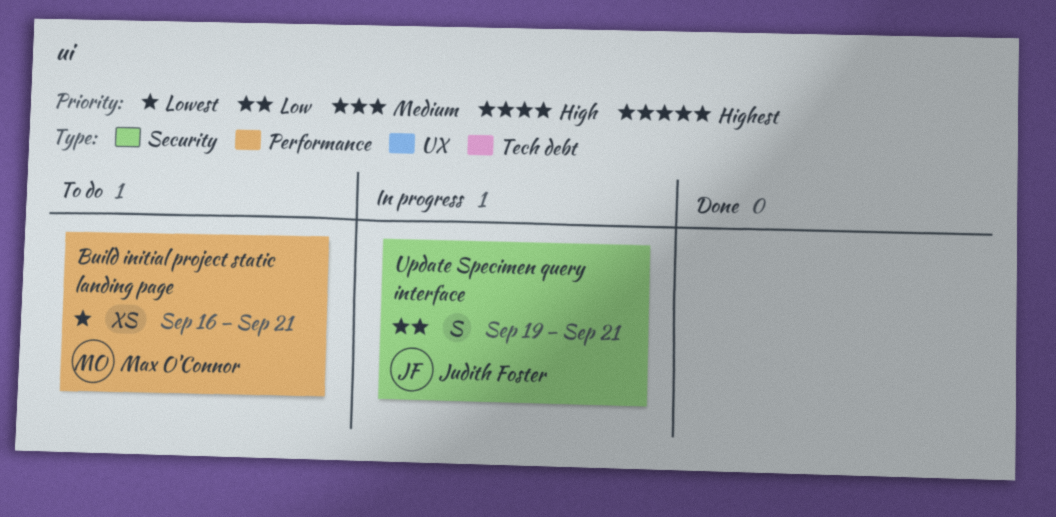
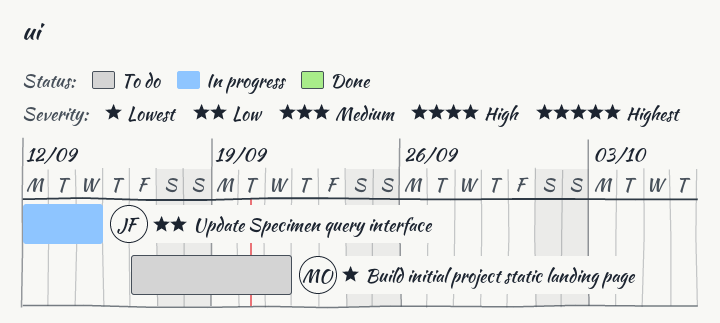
Update Specimen query interface, start: Sep 19 -> Sep 12
Update Specimen query interface, due: Sep 21 -> Sep 14

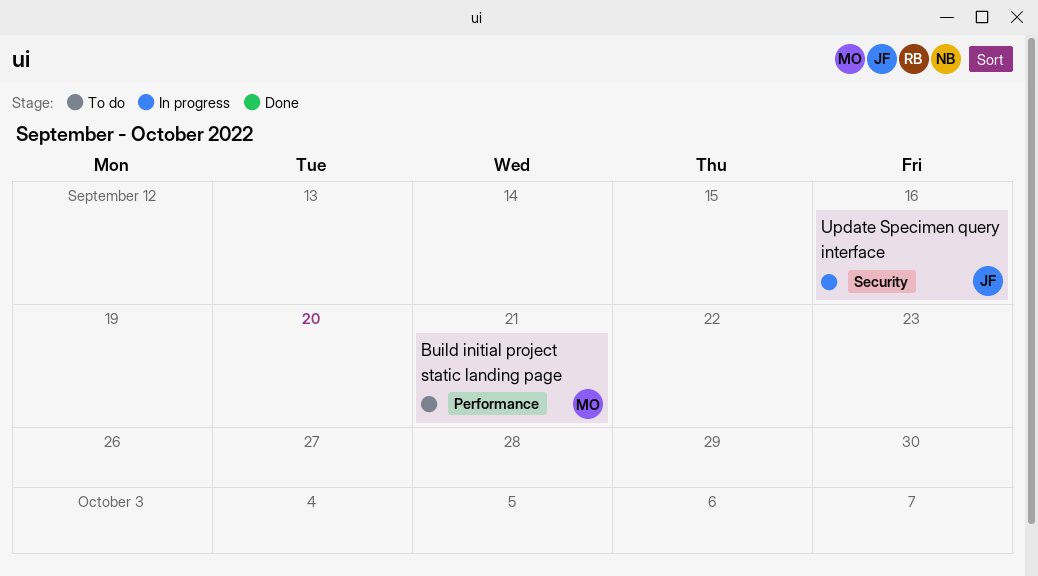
Update Specimen query interface, due: Sep 14 -> Sep 16

